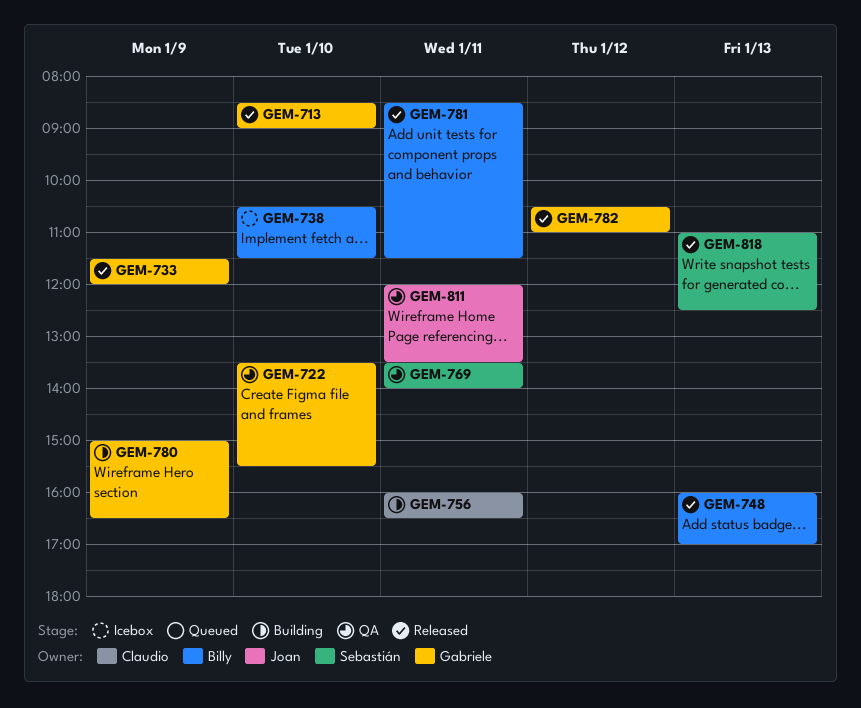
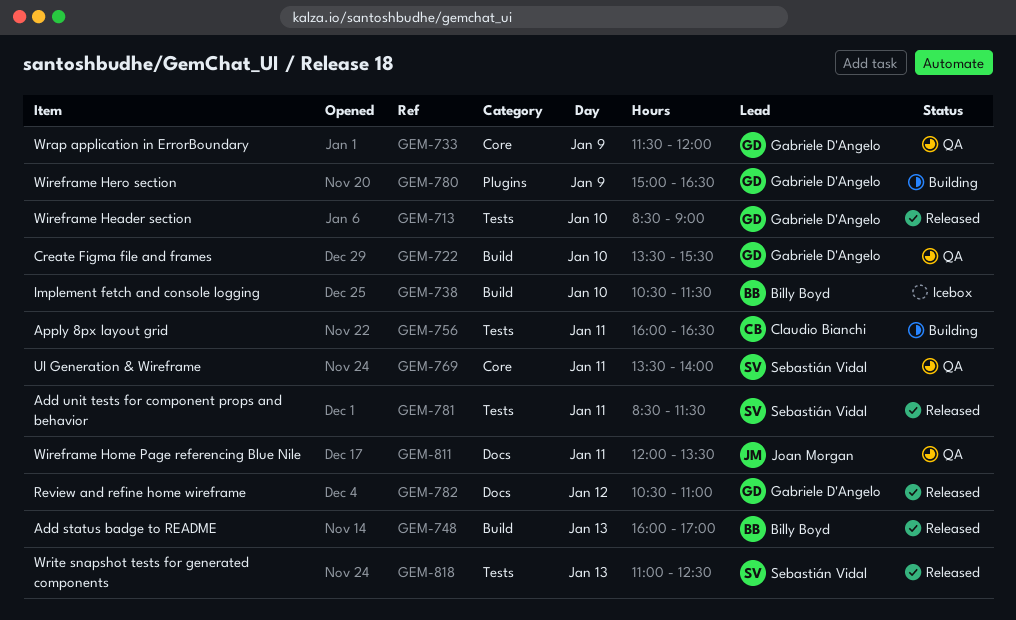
GEM-733, status: Released -> QA
GEM-781, owner: Billy Boyd -> Sebastián Vidal

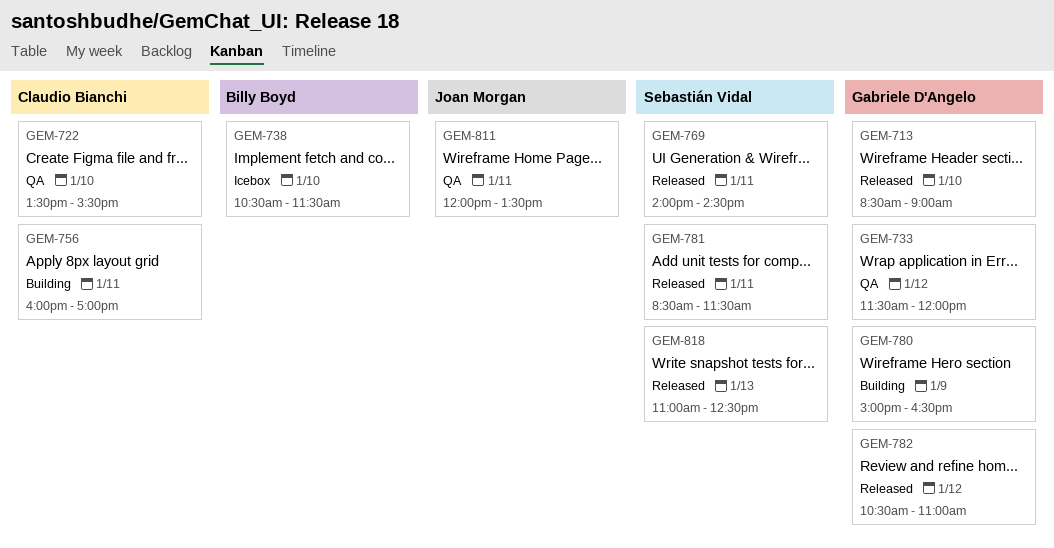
GEM-722, owner: Gabriele D'Angelo -> Claudio Bianchi
GEM-733, day: Jan 9 -> Jan 12
GEM-748: present -> none
GEM-756, ends: 16:30 -> 17:00
GEM-769, status: QA -> Released
GEM-769, begins: 13:30 -> 14:00
GEM-769, ends: 14:00 -> 14:30

